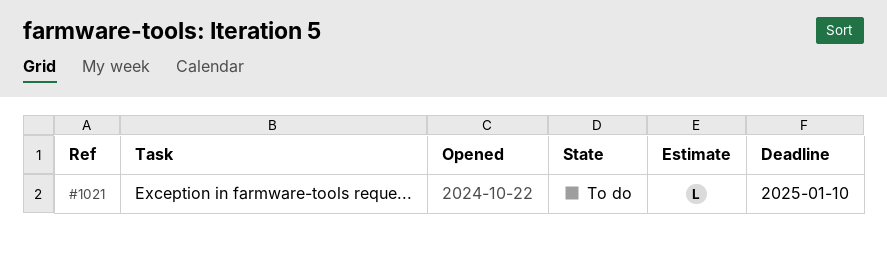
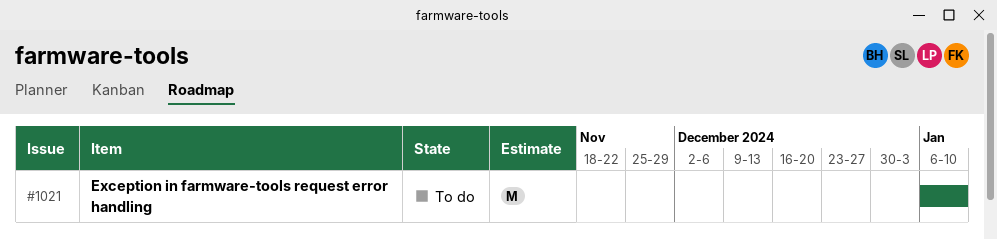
#1021, estimate: L -> M

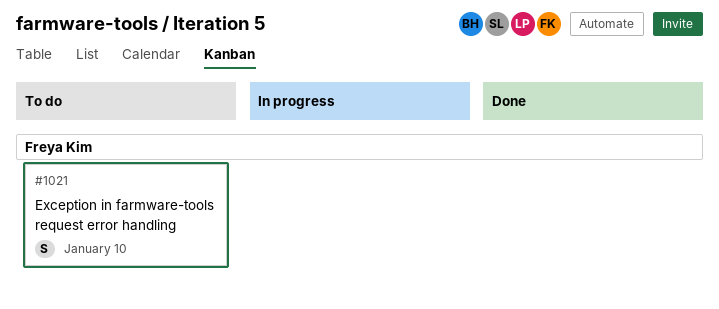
#1021, estimate: M -> S

